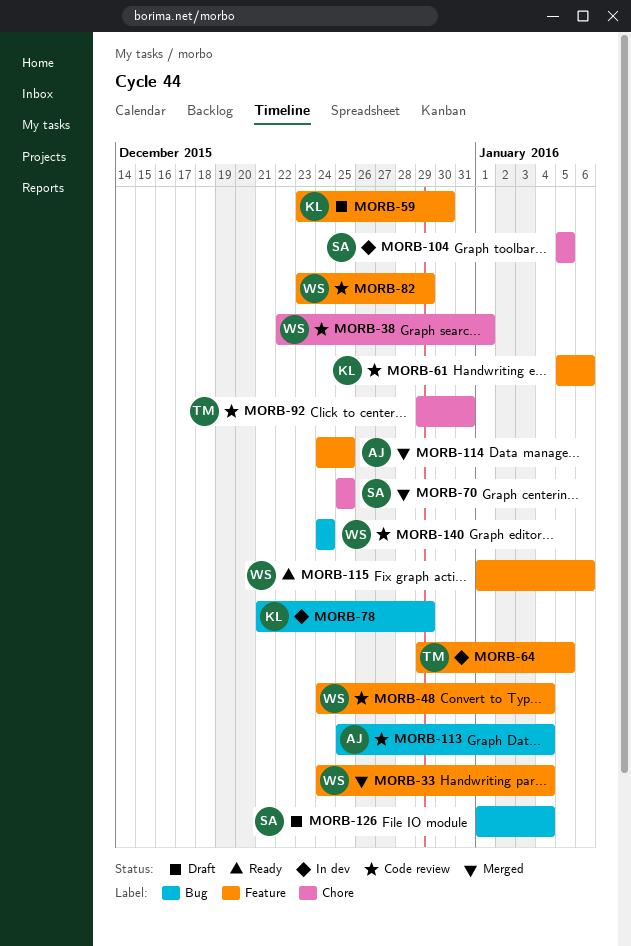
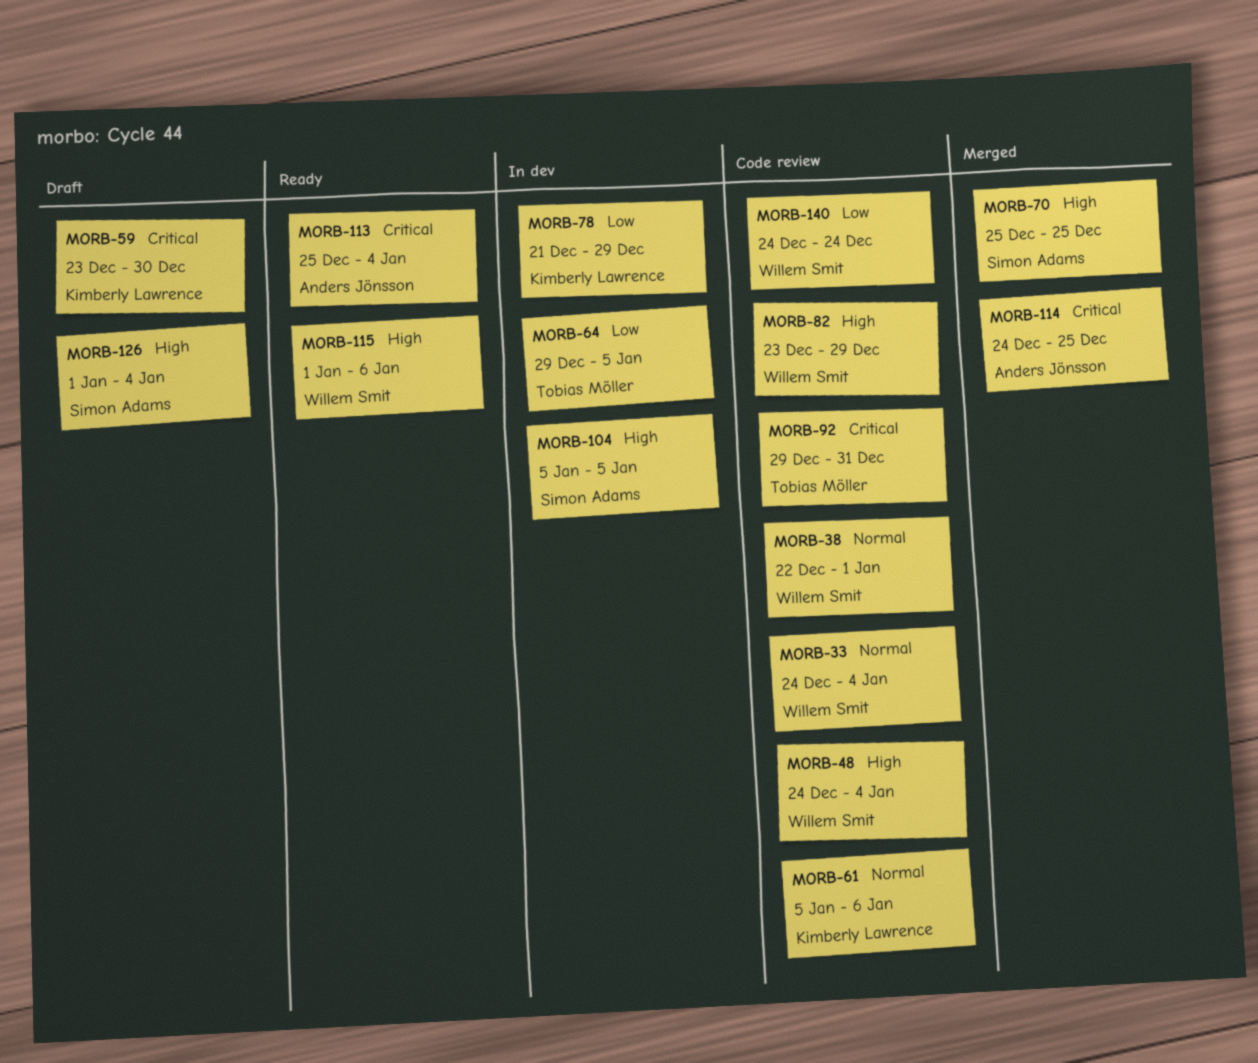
MORB-33, status: Merged -> Code review
MORB-113, status: Code review -> Ready

